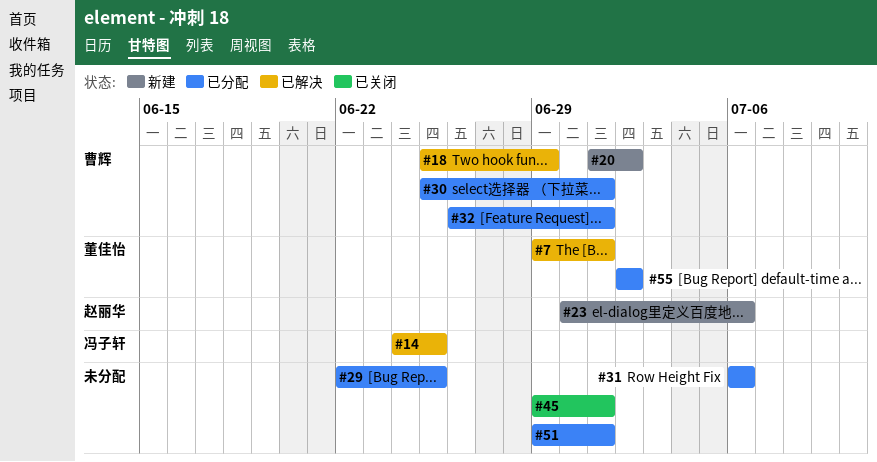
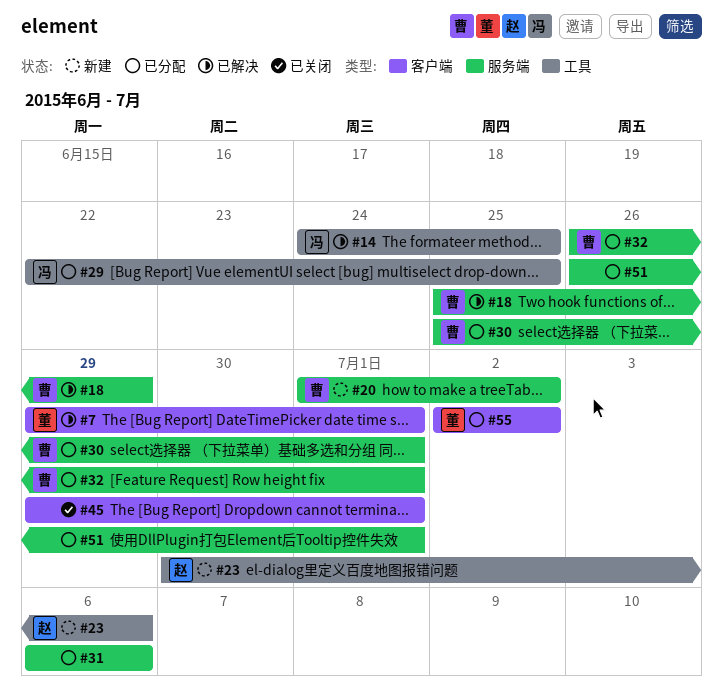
#29, owner: none -> 冯子轩
#51, start: Jun 29 -> Jun 26

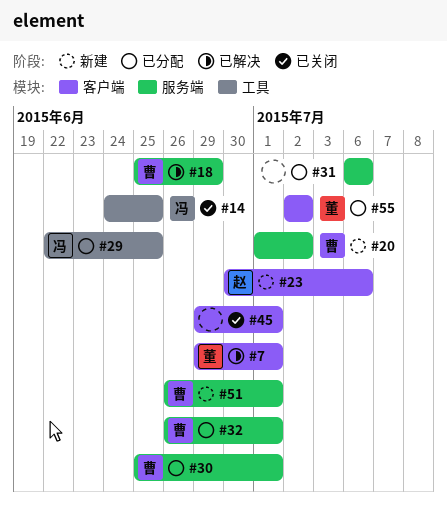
#14, status: 已解决 -> 已关闭
#23, label: 工具 -> 客户端
#51, status: 已分配 -> 新建
#51, owner: none -> 曹

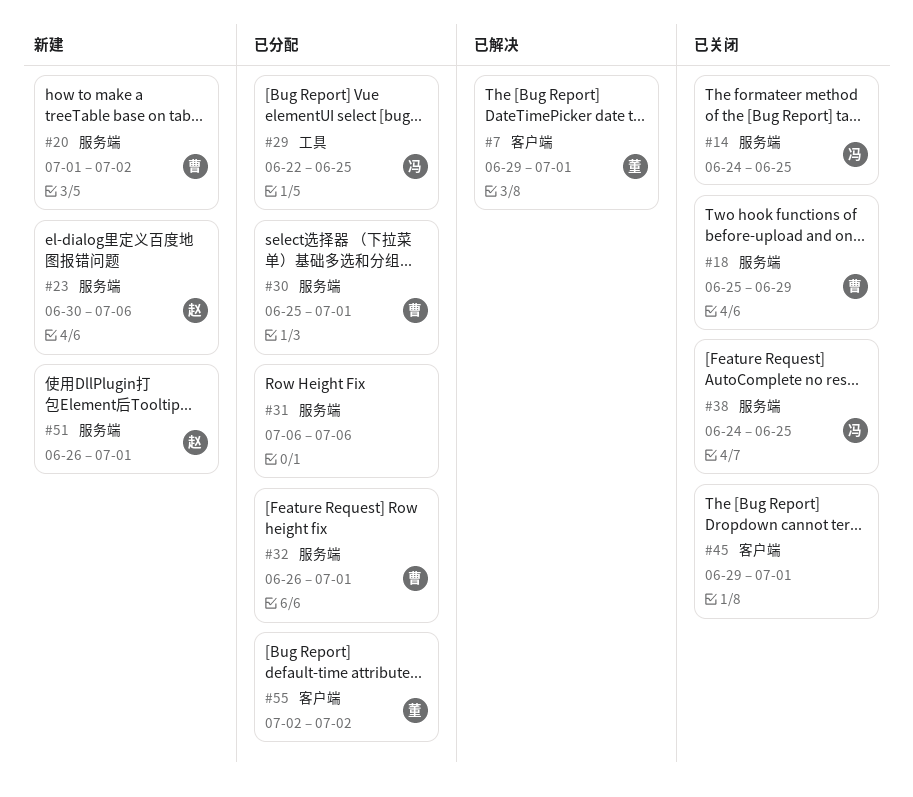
#14, label: 工具 -> 服务端
#18, status: 已解决 -> 已关闭
#23, label: 客户端 -> 服务端
#38: none -> present
#51, owner: 曹 -> 赵

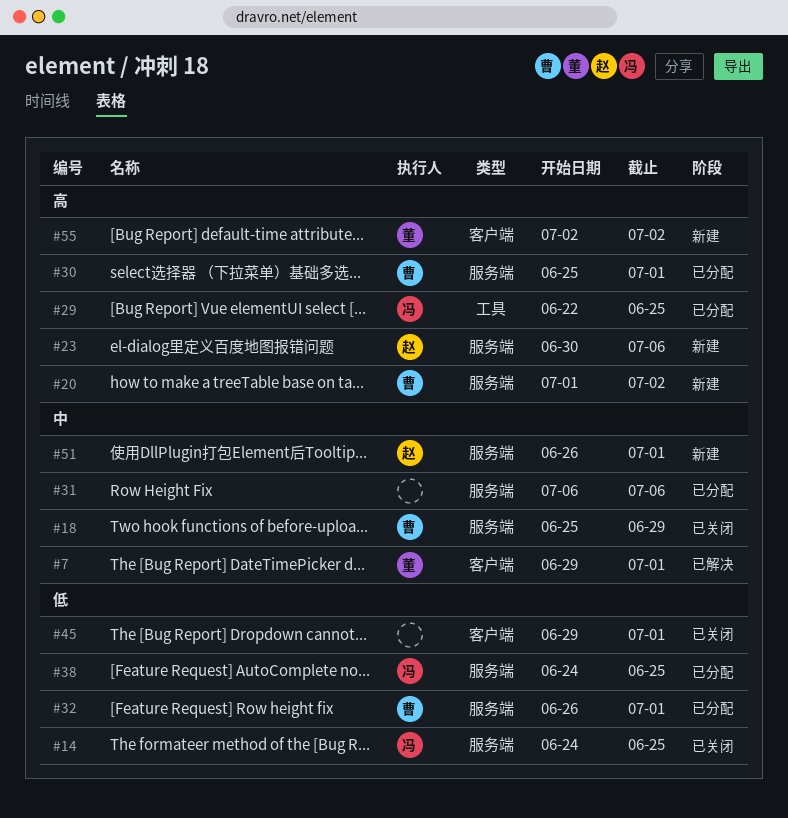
#38, status: 已关闭 -> 已分配
#55, status: 已分配 -> 新建

